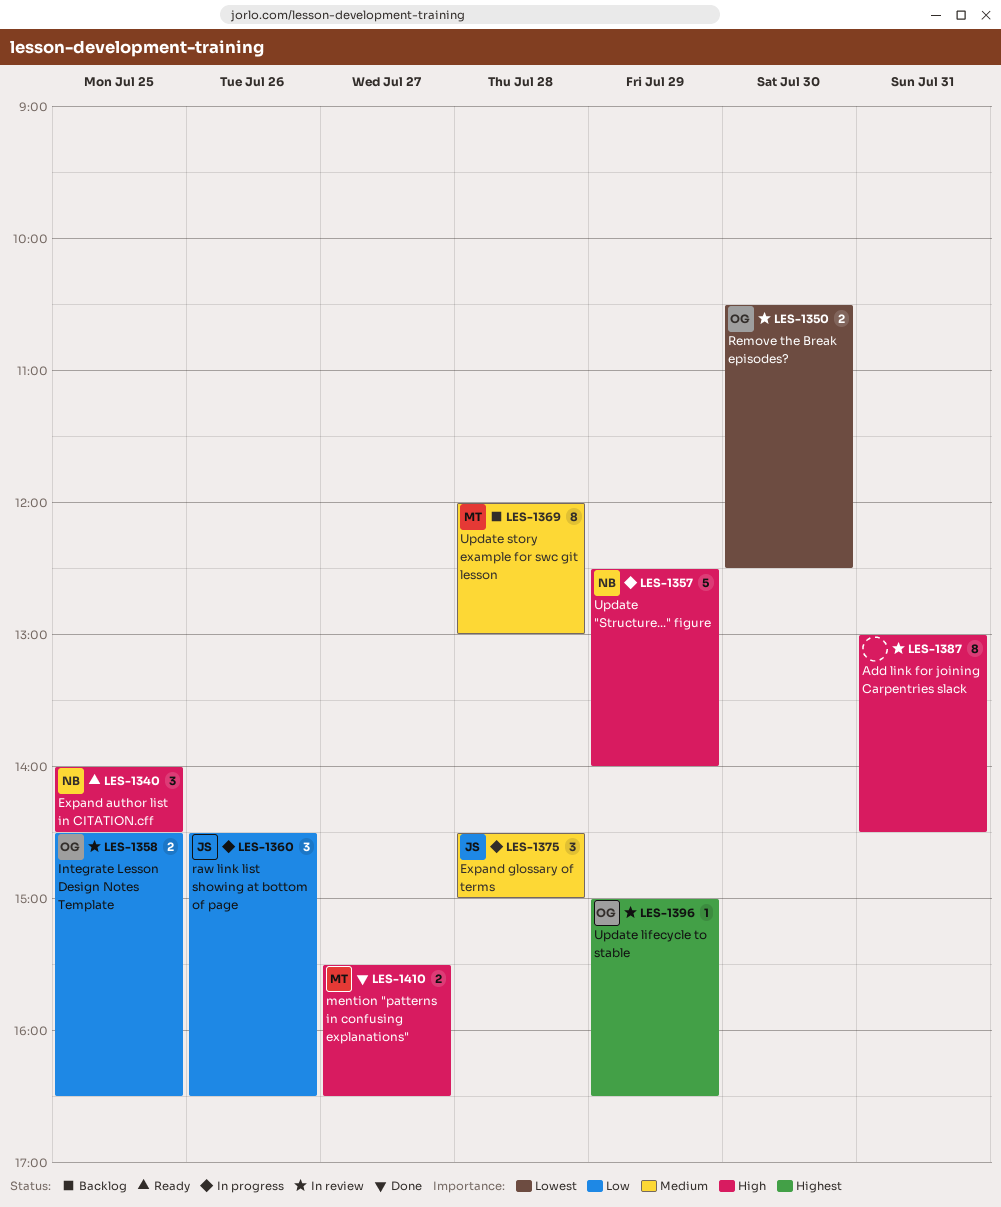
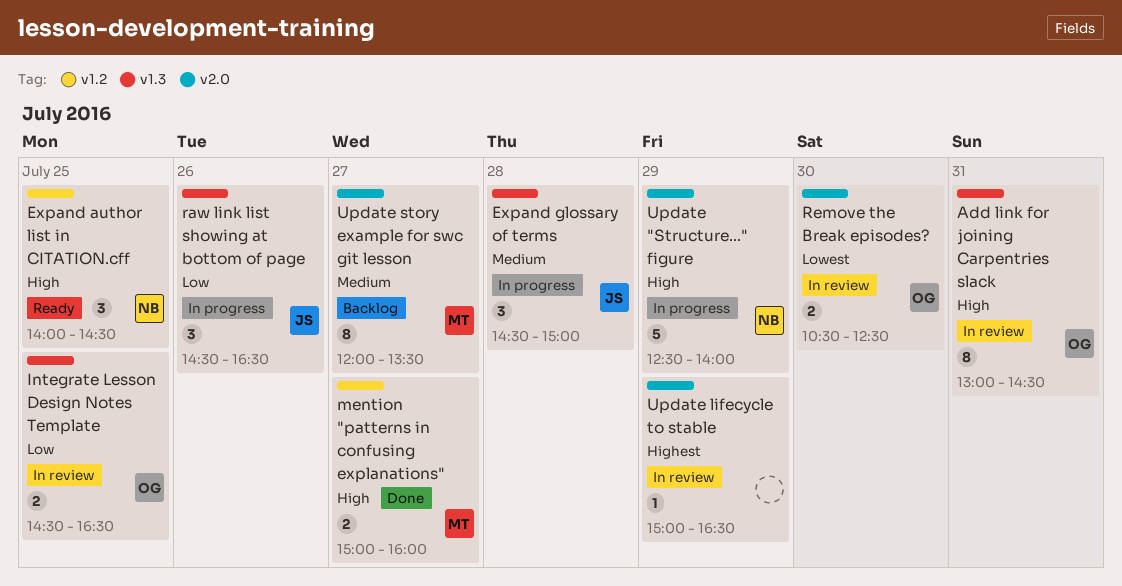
Add link for joining Carpentries slack, owner: none -> OG
mention "patterns in confusing explanations", begins: 15:30 -> 15:00
mention "patterns in confusing explanations", ends: 16:30 -> 16:00
Update lifecycle to stable, owner: OG -> none
Update story example for swc git lesson, day: Jul 28 -> Jul 27
Update story example for swc git lesson, ends: 13:00 -> 13:30

